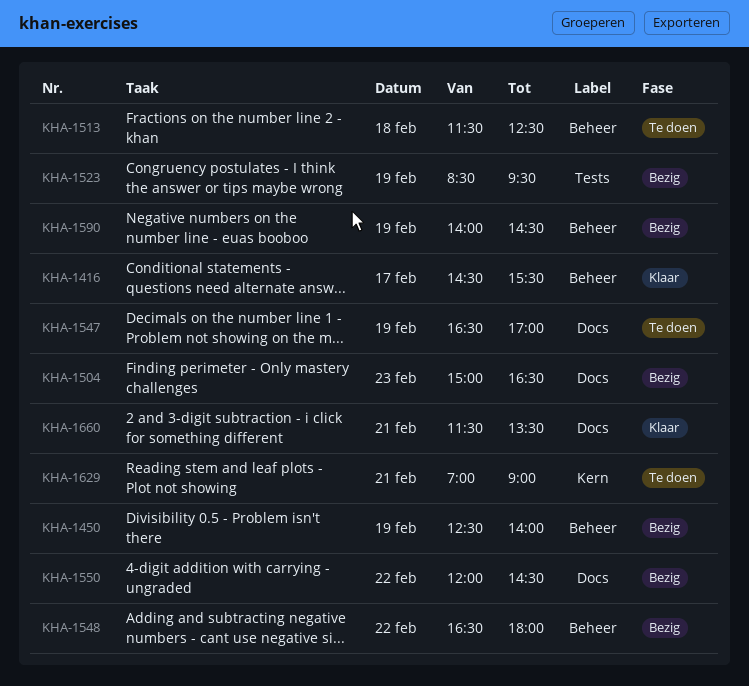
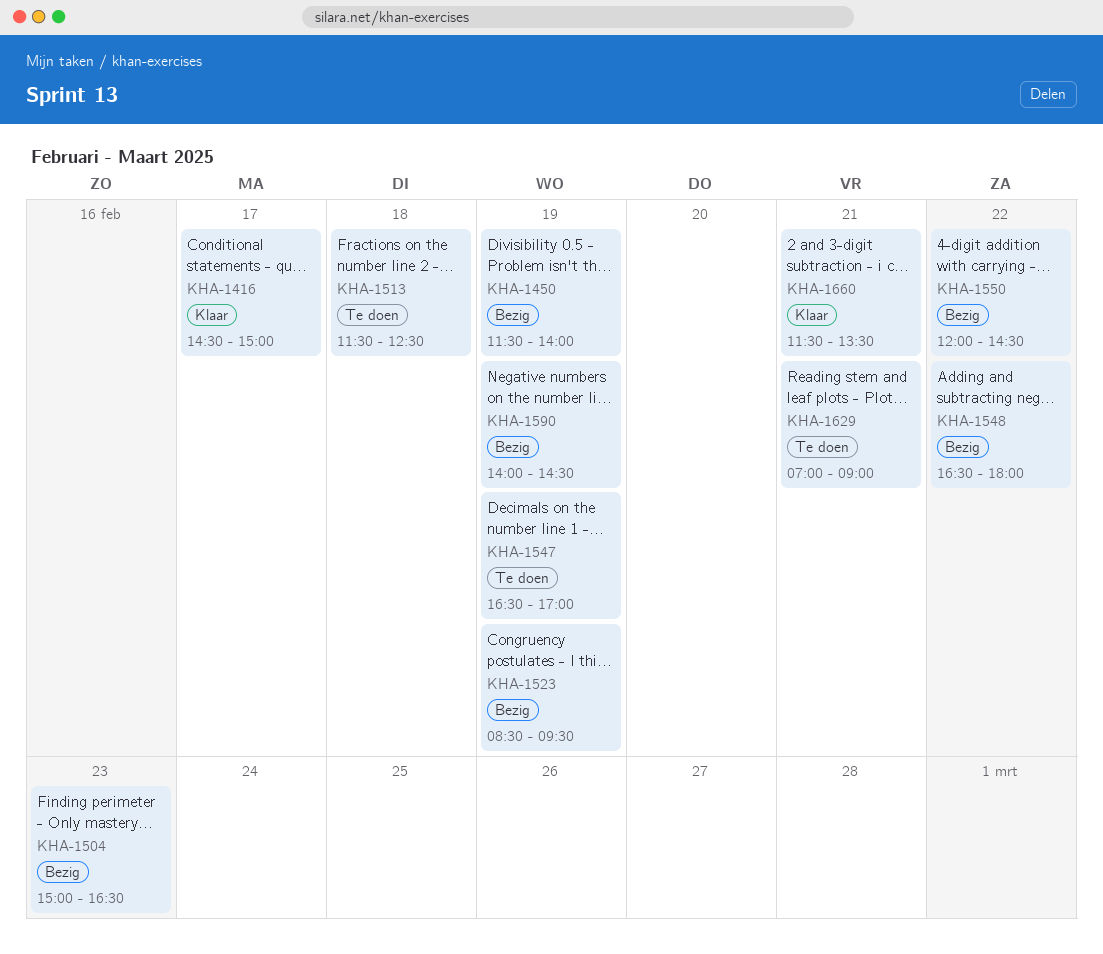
KHA-1416, ends: 15:30 -> 15:00
KHA-1450, begins: 12:30 -> 11:30

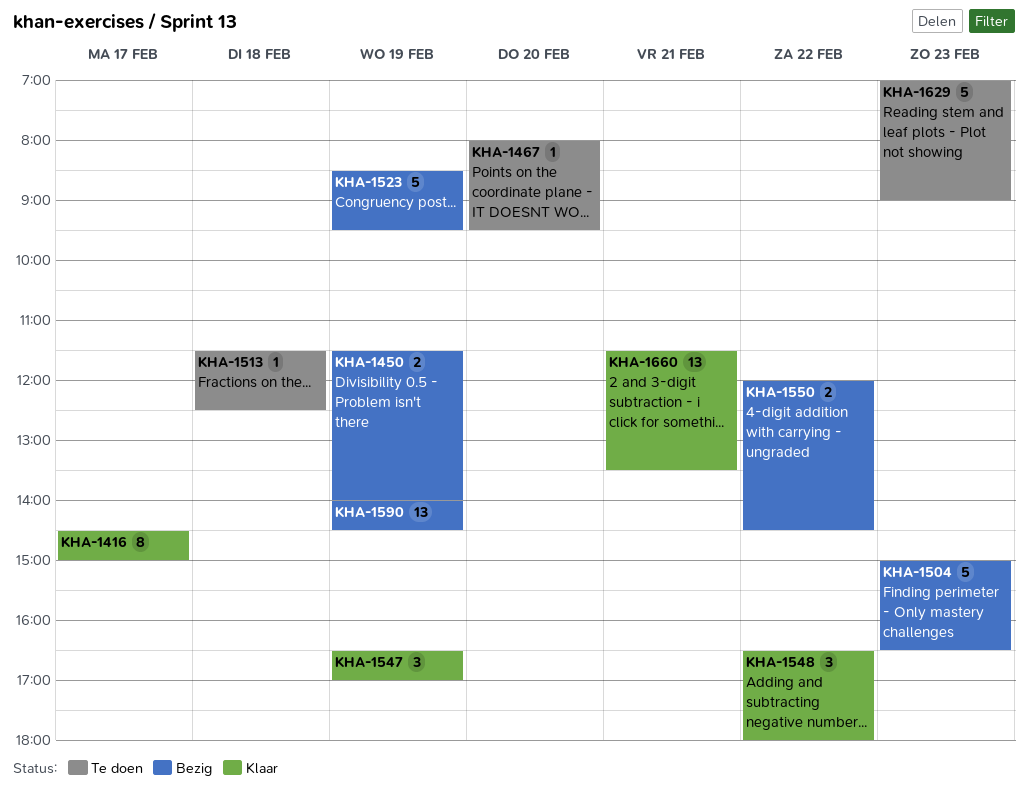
KHA-1467: none -> present
KHA-1547, status: Te doen -> Klaar
KHA-1548, status: Bezig -> Klaar
KHA-1629, day: Feb 21 -> Feb 23

